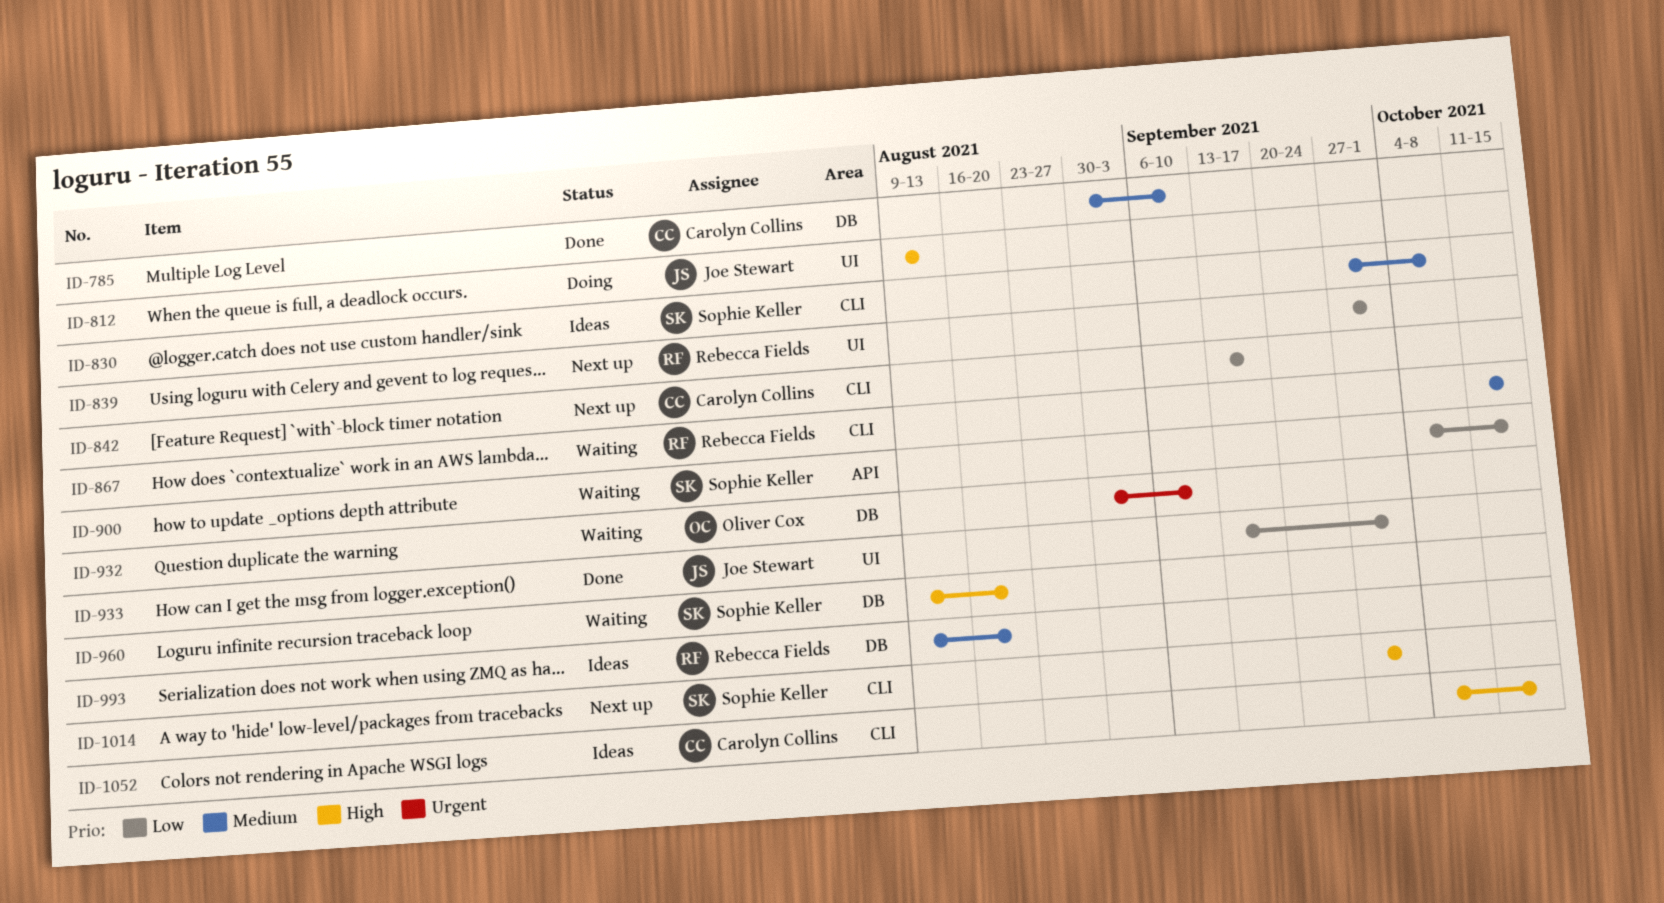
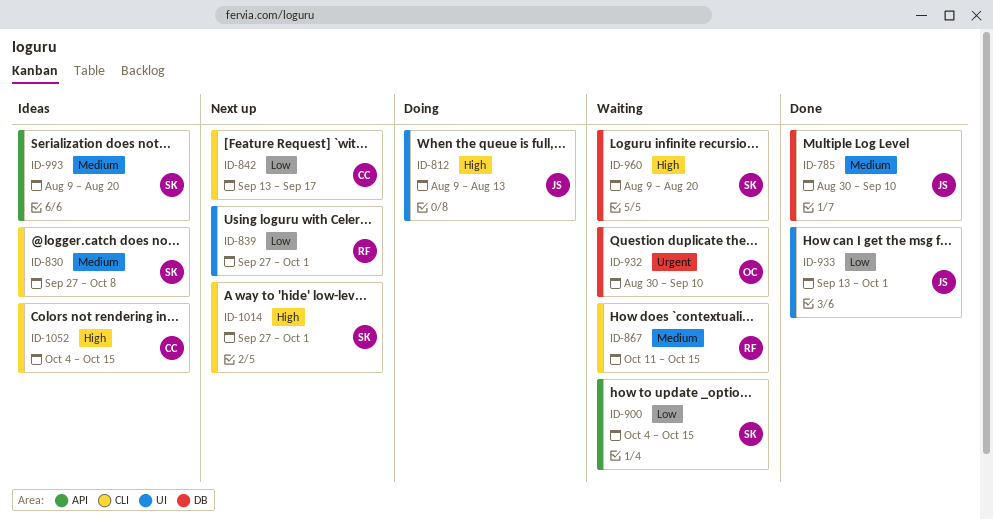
ID-785, owner: Carolyn Collins -> Joe Stewart
ID-993, owner: Rebecca Fields -> Sophie Keller
ID-993, label: DB -> API

